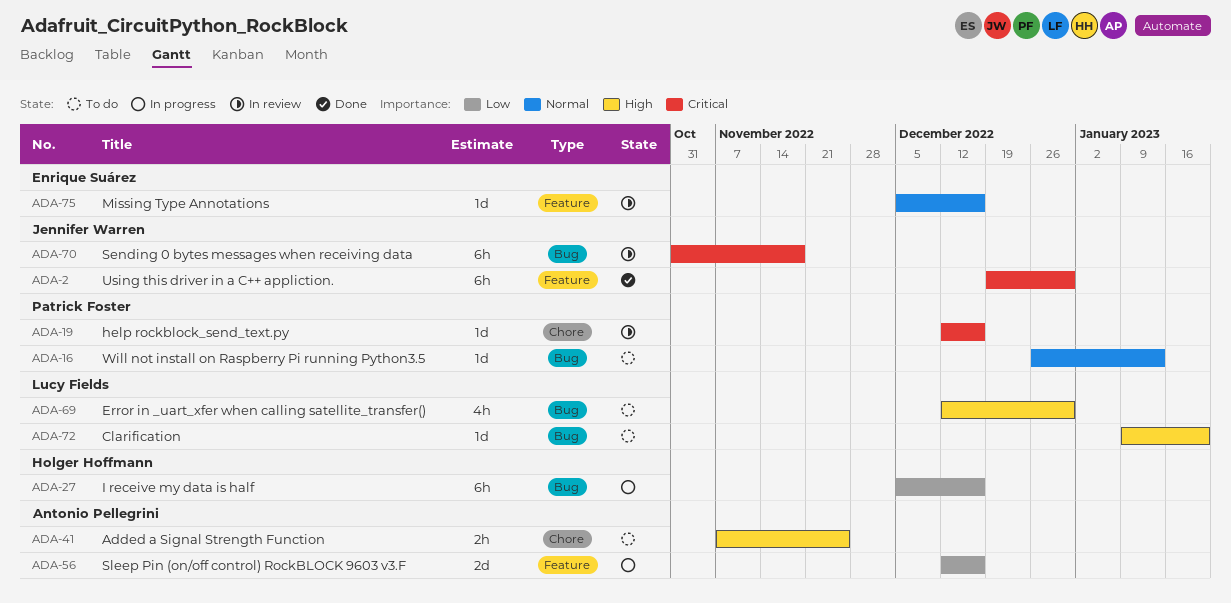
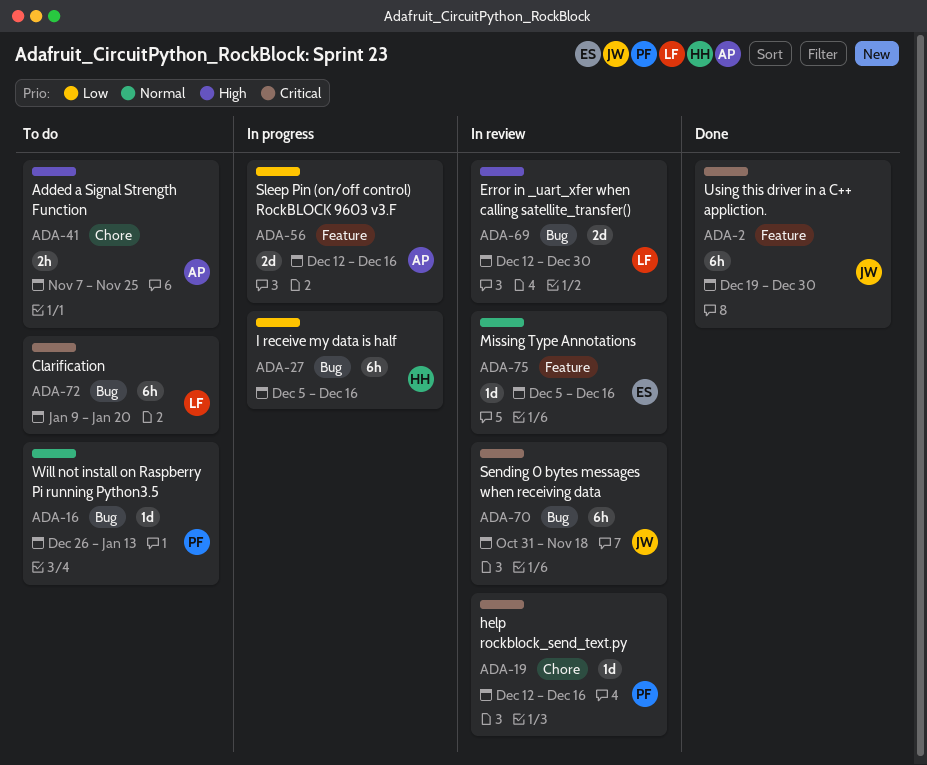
ADA-69, status: To do -> In review
ADA-69, estimate: 4h -> 2d
ADA-72, priority: High -> Critical
ADA-72, estimate: 1d -> 6h

